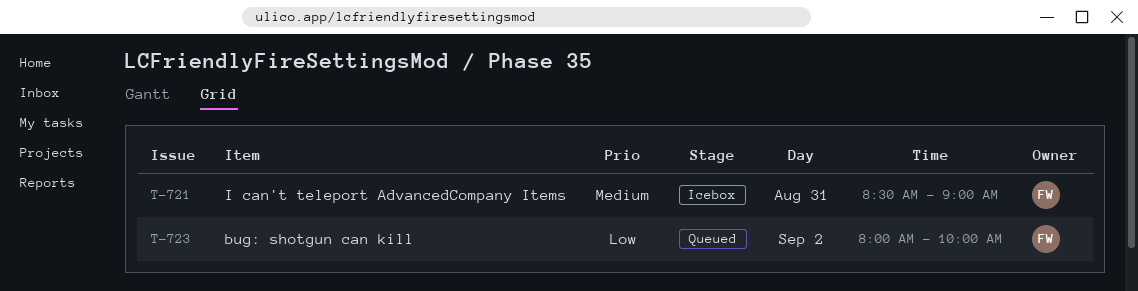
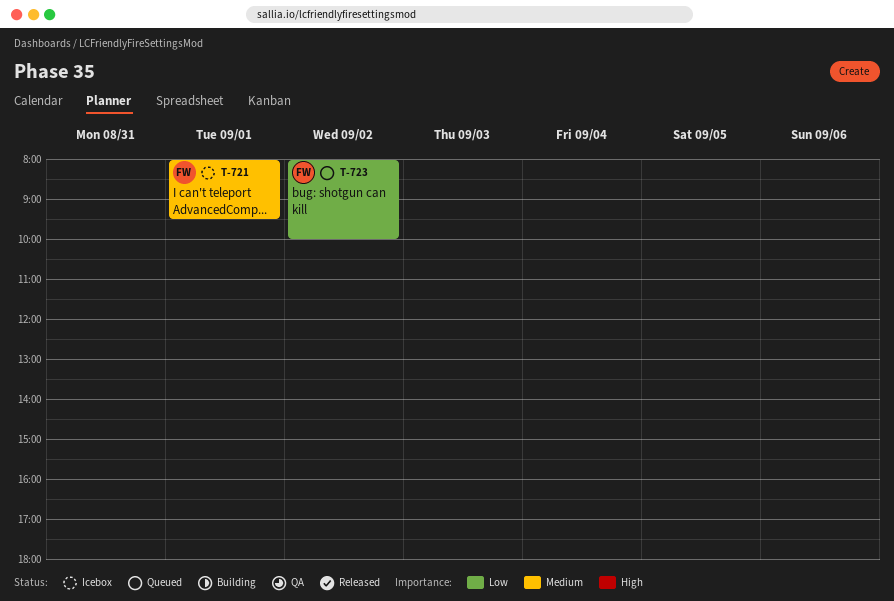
T-721, day: Aug 31 -> Sep 1
T-721, begins: 08:30 -> 08:00
T-721, ends: 09:00 -> 09:30

